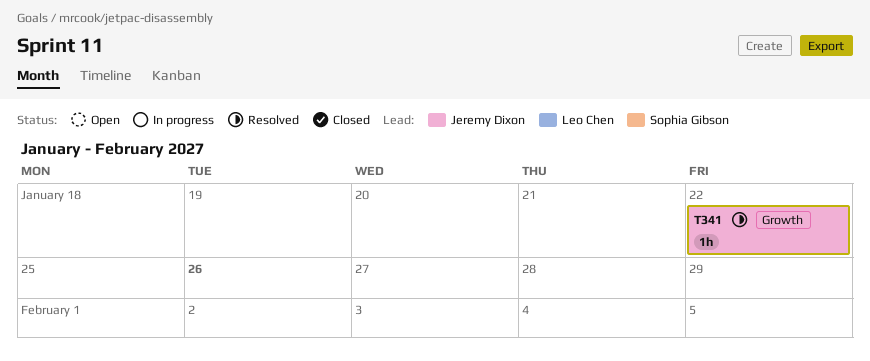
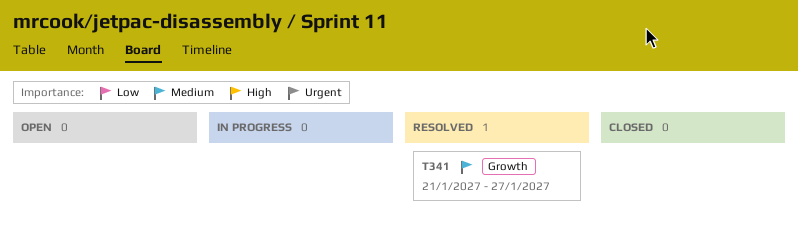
T341, due: Jan 22 -> Jan 27

